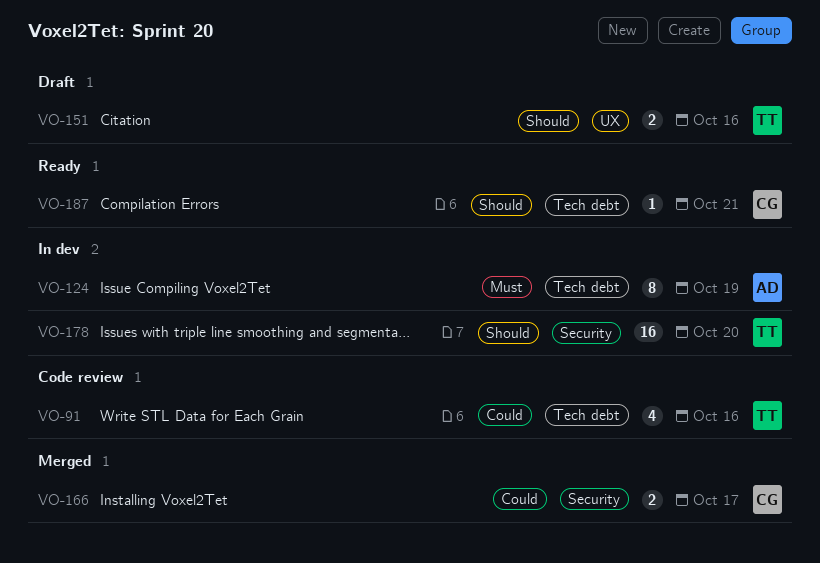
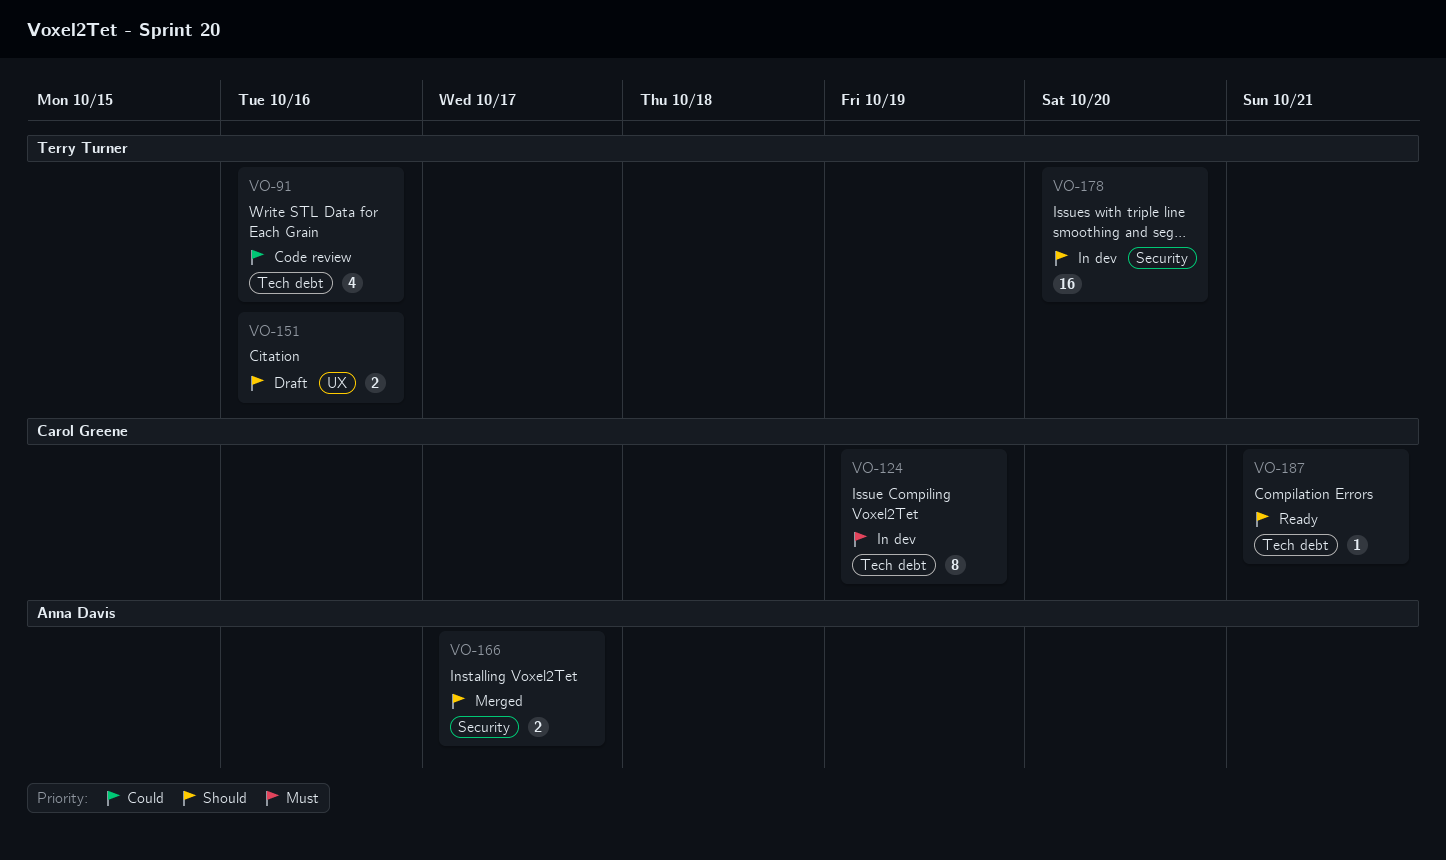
VO-124, owner: Anna Davis -> Carol Greene
VO-166, owner: Carol Greene -> Anna Davis
VO-166, priority: Could -> Should

